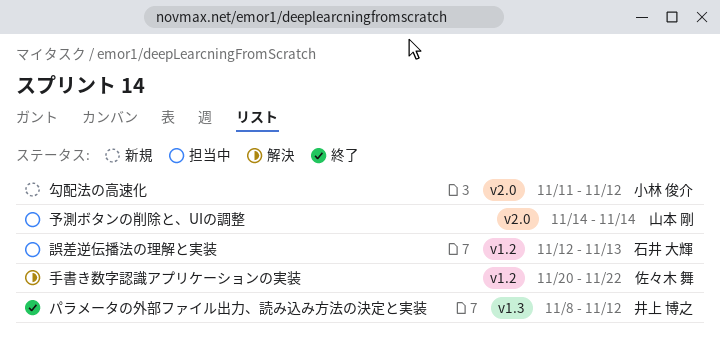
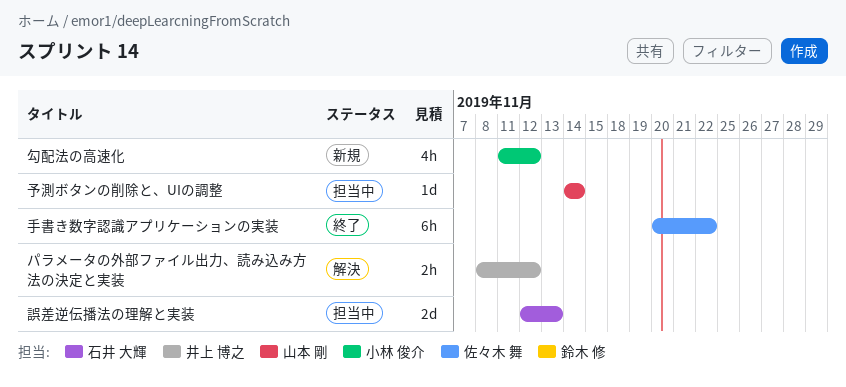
パラメータの外部ファイル出力、読み込み方法の決定と実装, status: 終了 -> 解決
手書き数字認識アプリケーションの実装, status: 解決 -> 終了

